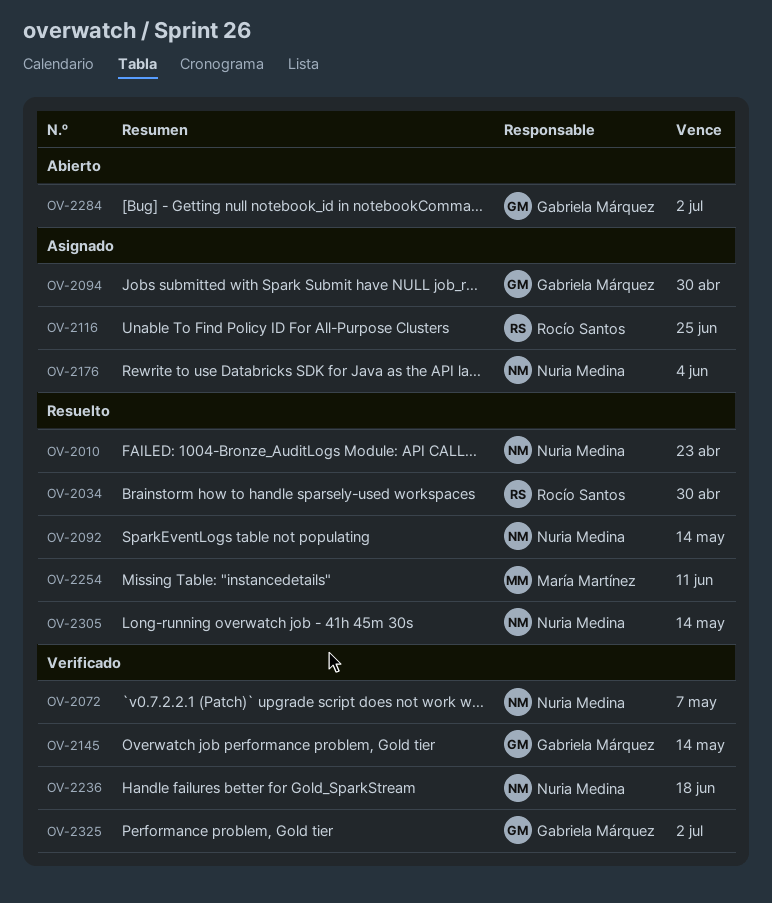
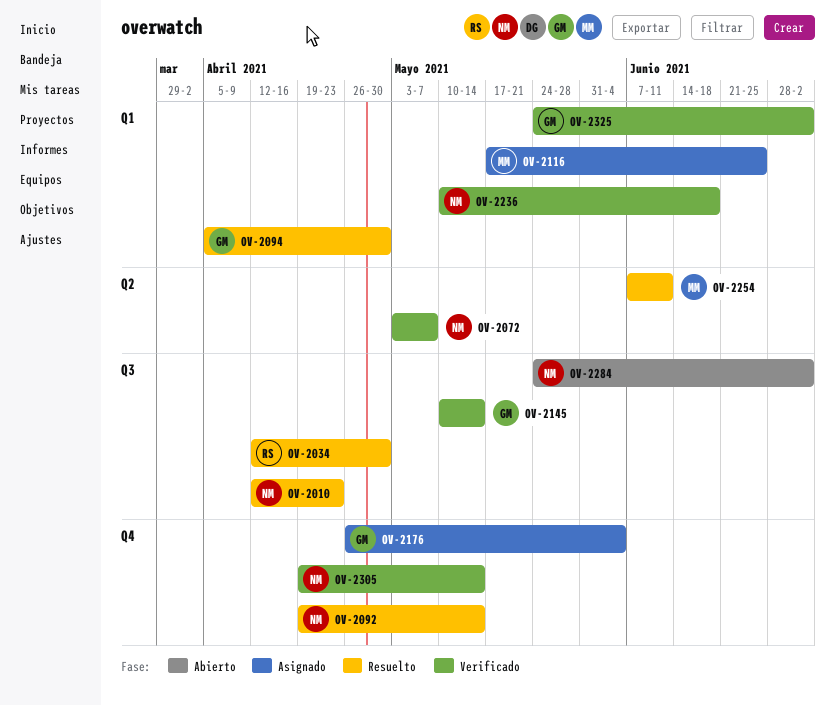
OV-2094, status: Asignado -> Resuelto
OV-2116, owner: Rocío Santos -> María Martínez
OV-2176, owner: Nuria Medina -> Gabriela Márquez
OV-2284, owner: Gabriela Márquez -> Nuria Medina
OV-2305, status: Resuelto -> Verificado

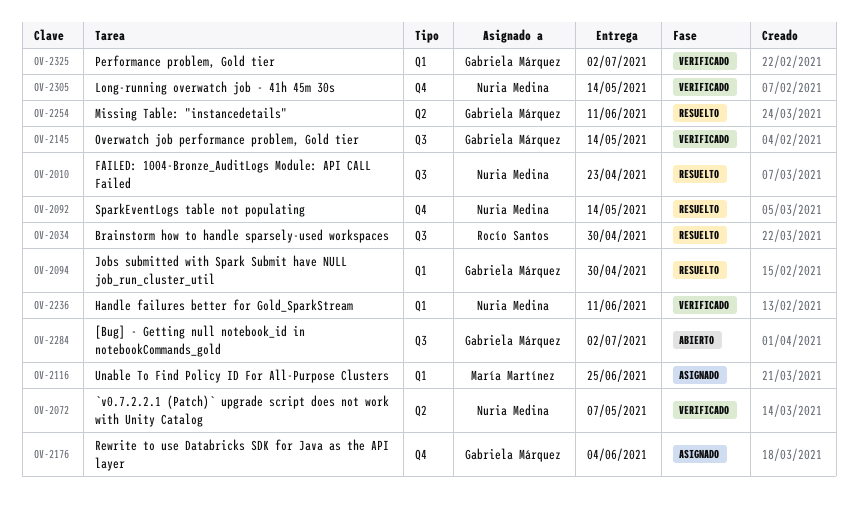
OV-2236, due: Jun 18 -> Jun 11
OV-2254, owner: María Martínez -> Gabriela Márquez
OV-2284, owner: Nuria Medina -> Gabriela Márquez

